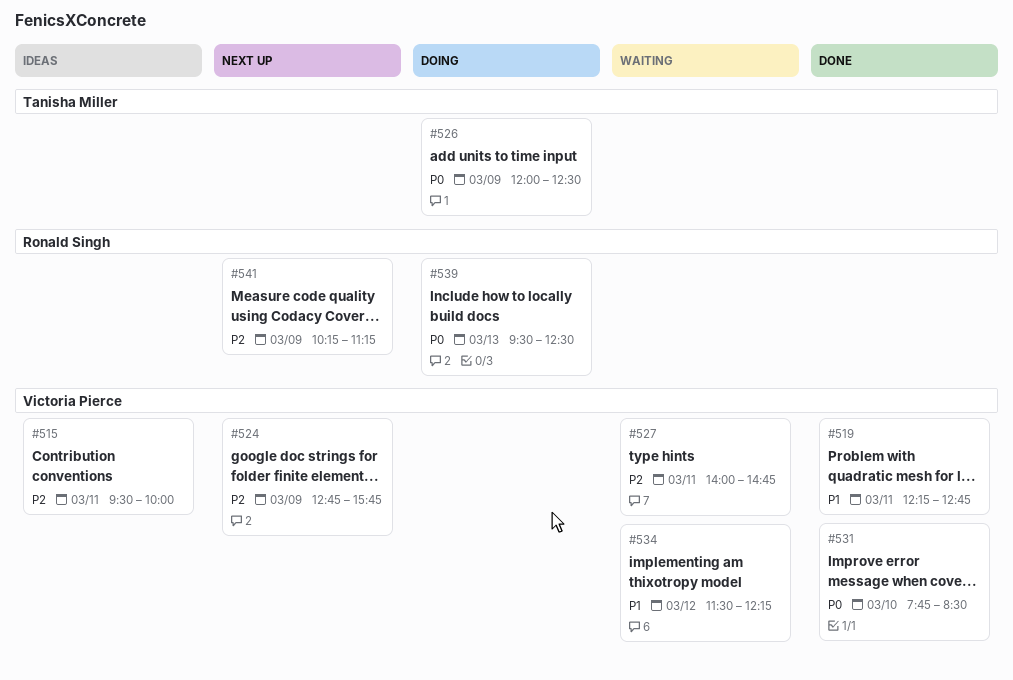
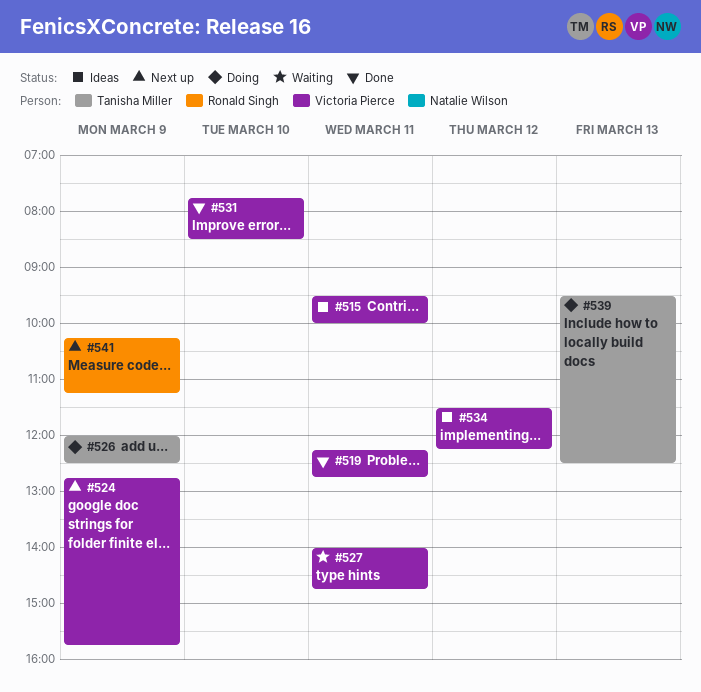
#534, status: Waiting -> Ideas
#539, owner: Ronald Singh -> Tanisha Miller

